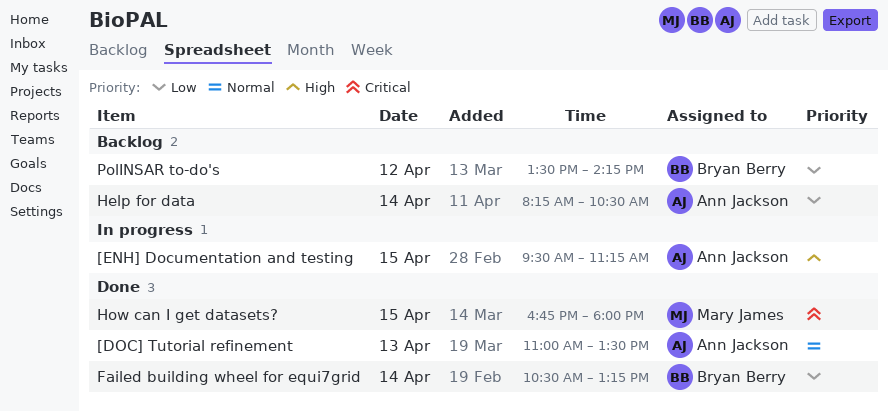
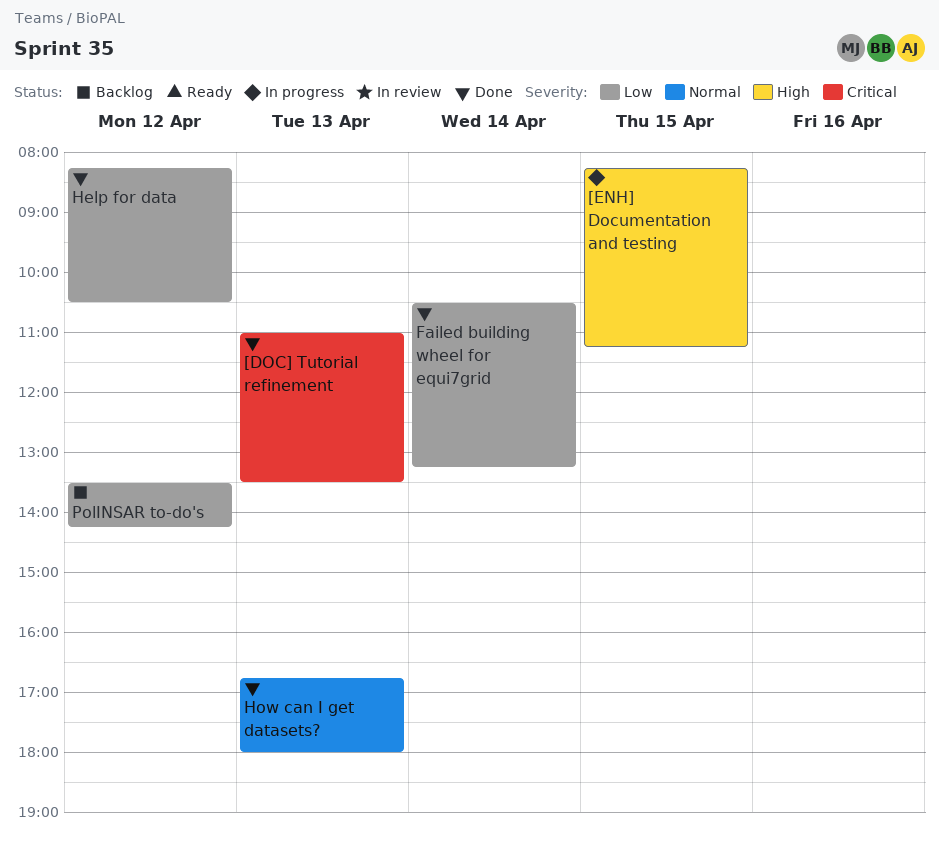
[DOC] Tutorial refinement, priority: Normal -> Critical
[ENH] Documentation and testing, begins: 09:30 -> 08:15
Help for data, status: Backlog -> Done
Help for data, day: Apr 14 -> Apr 12
How can I get datasets?, priority: Critical -> Normal
How can I get datasets?, day: Apr 15 -> Apr 13

